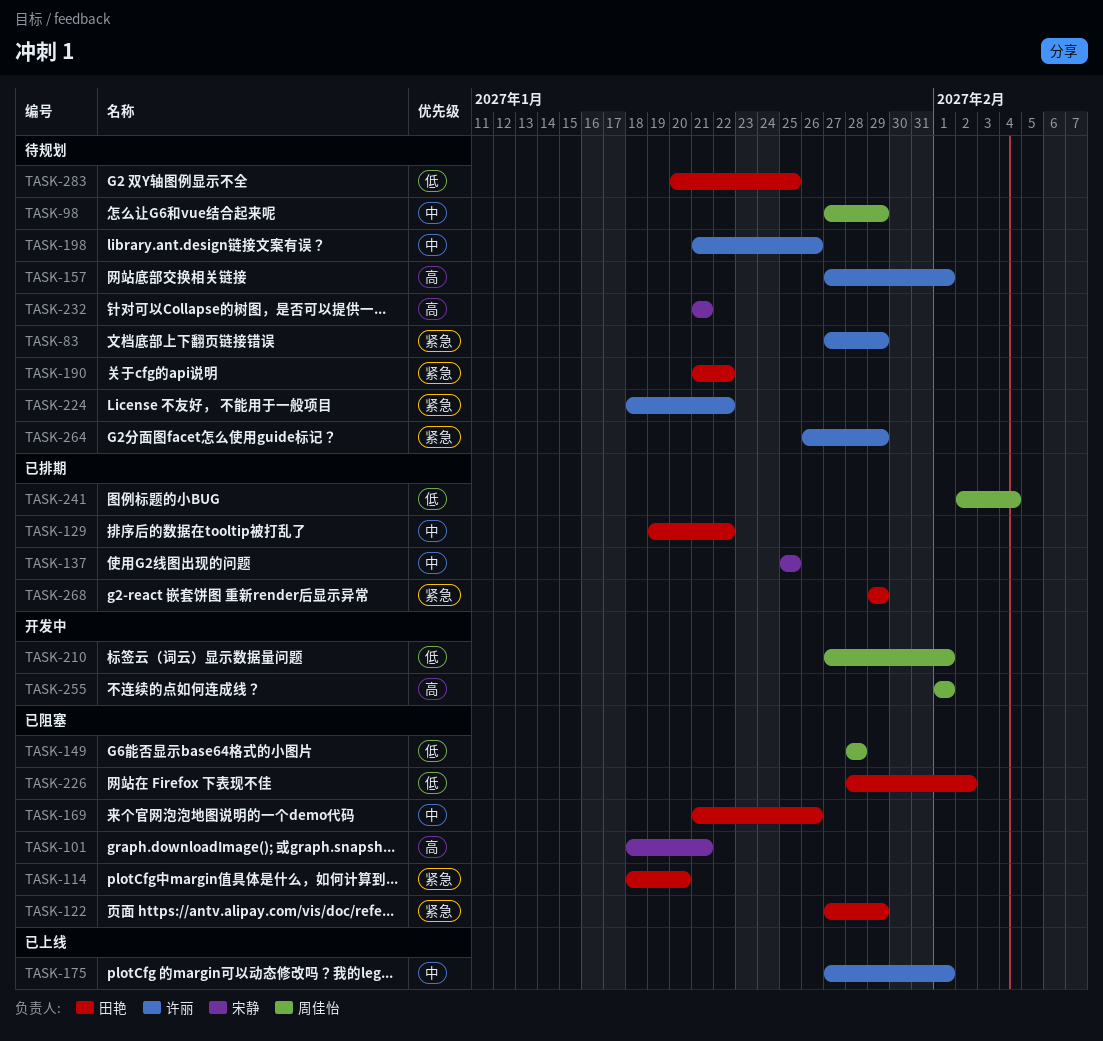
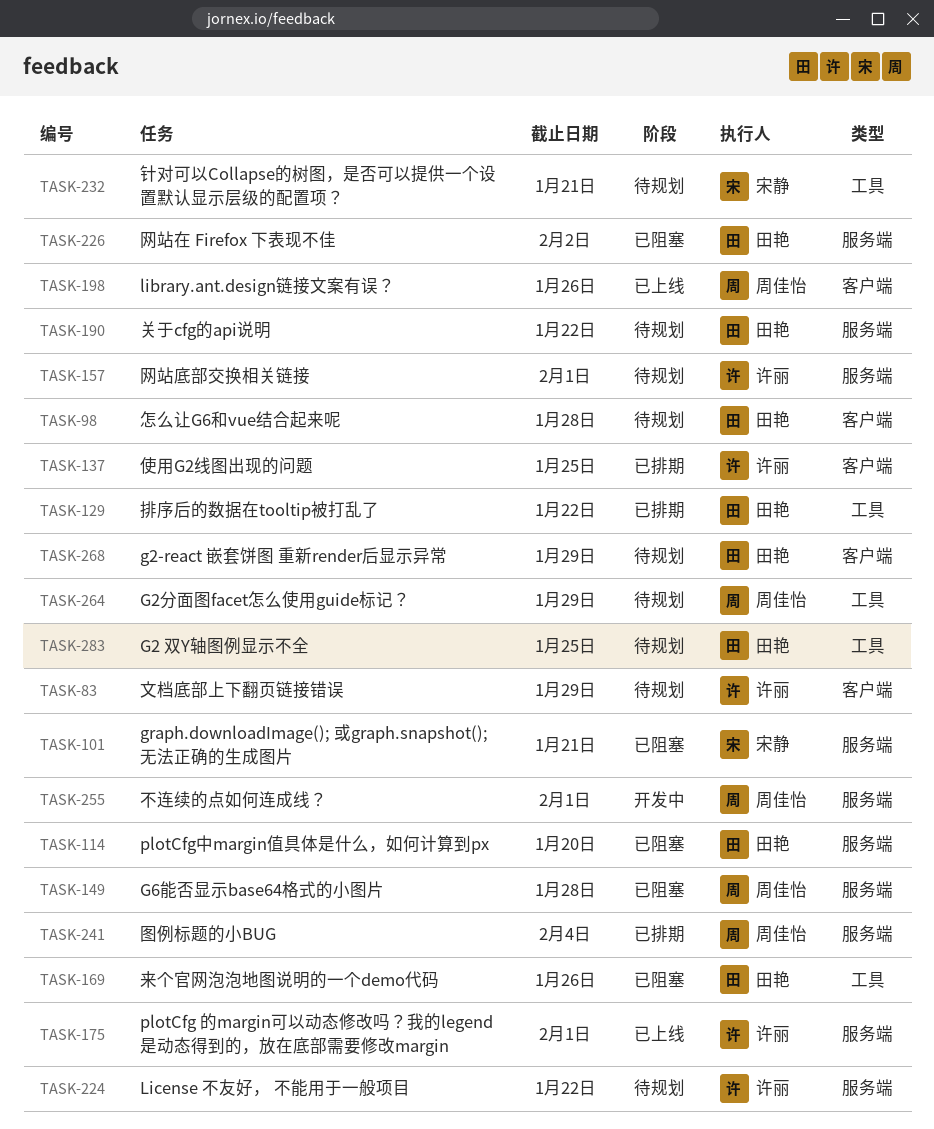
TASK-98, owner: 周佳怡 -> 田艳
TASK-98, due: Jan 29 -> Jan 28
TASK-122: present -> none
TASK-137, owner: 宋静 -> 许丽
TASK-198, status: 待规划 -> 已上线
TASK-198, owner: 许丽 -> 周佳怡
TASK-210: present -> none
TASK-264, owner: 许丽 -> 周佳怡
TASK-268, status: 已排期 -> 待规划

